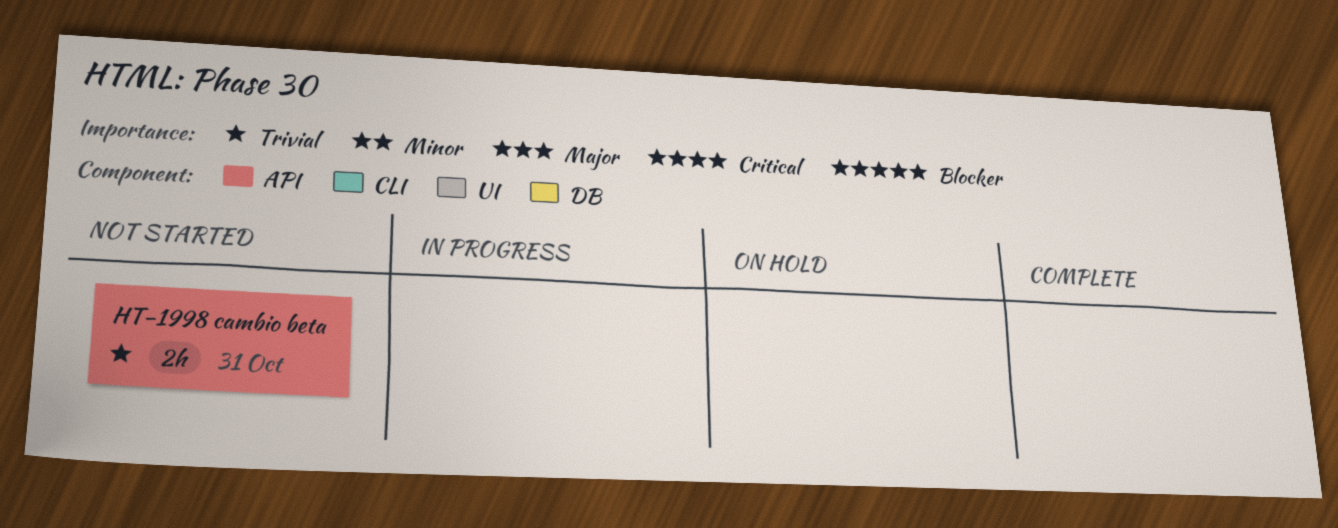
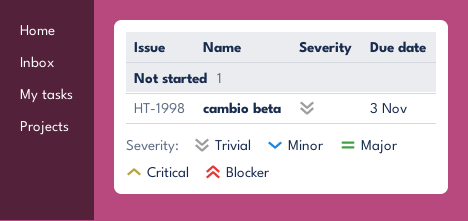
HT-1998, due: Oct 31 -> Nov 3

